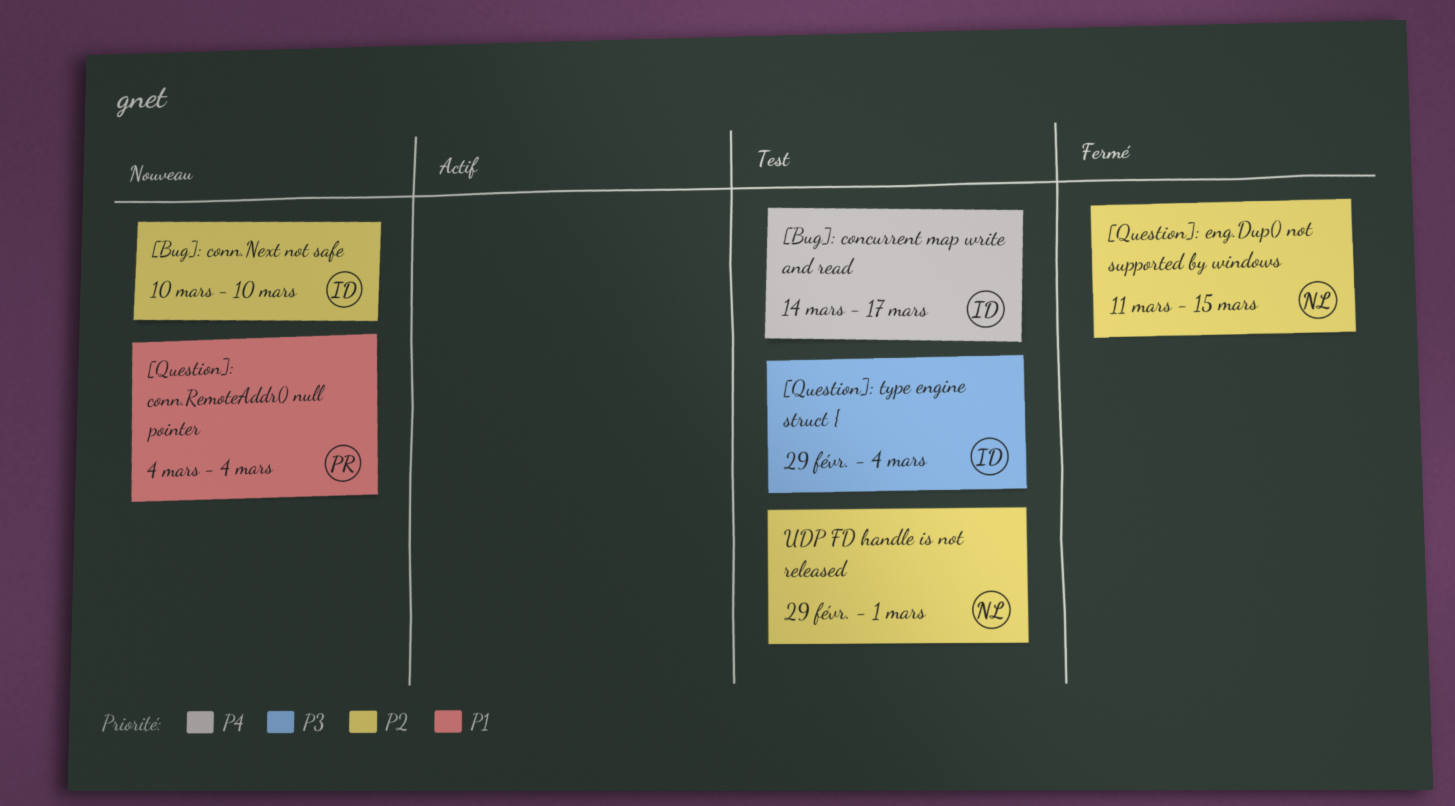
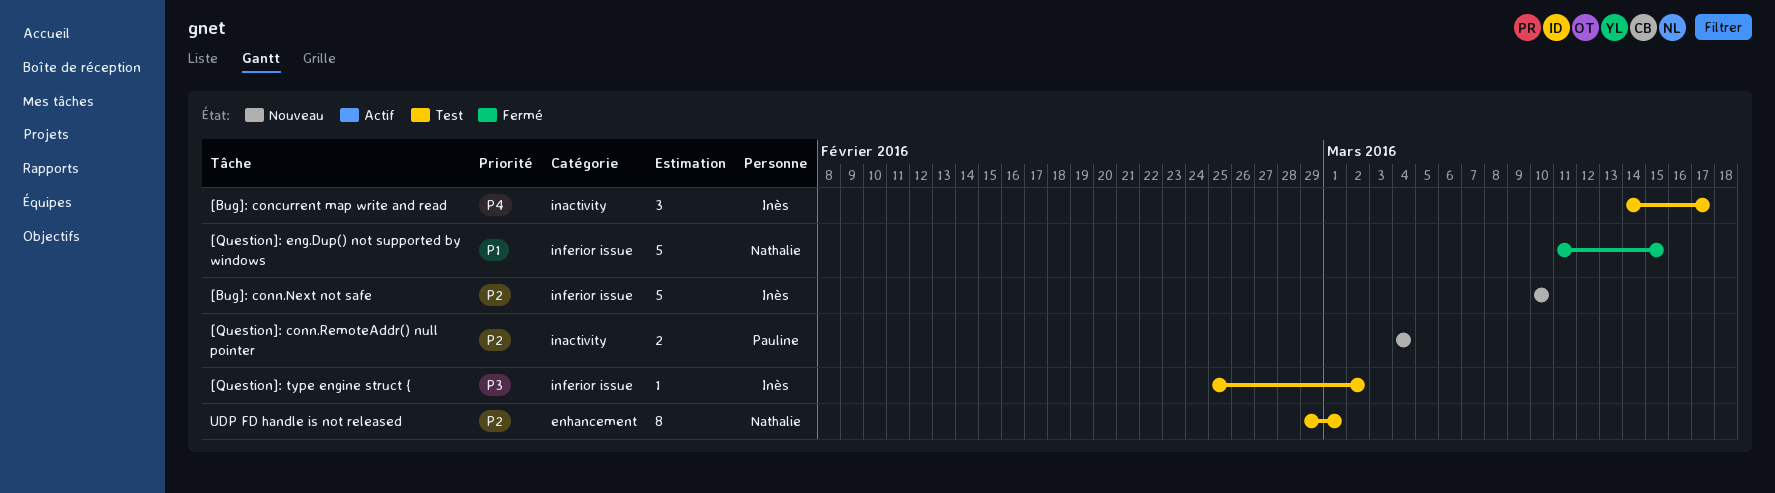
[Question]: conn.RemoteAddr() null pointer, priority: P1 -> P2
[Question]: eng.Dup() not supported by windows, priority: P2 -> P1
[Question]: type engine struct {, start: Feb 29 -> Feb 25
[Question]: type engine struct {, due: Mar 4 -> Mar 2

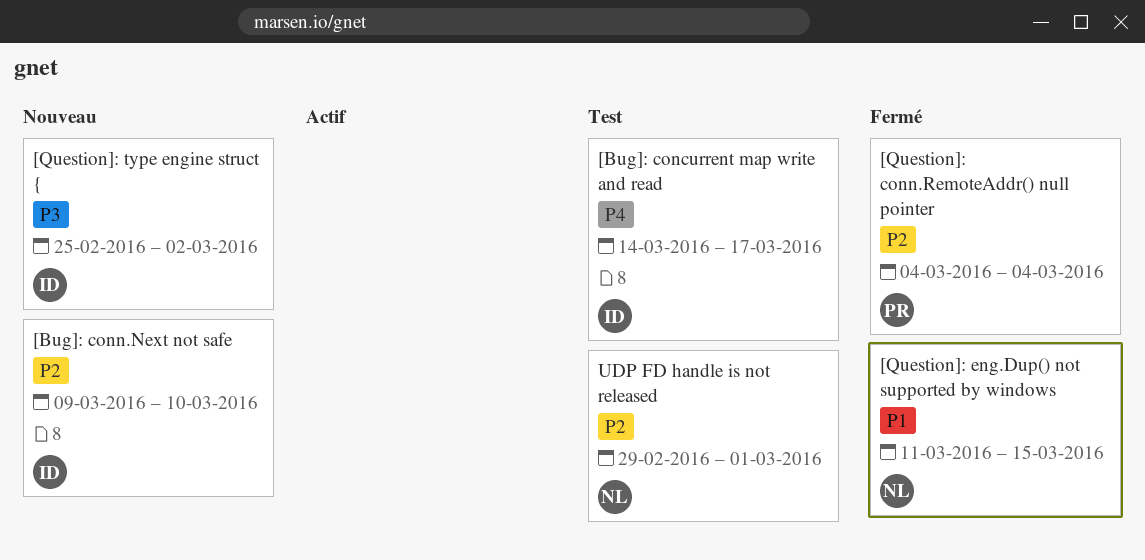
[Bug]: conn.Next not safe, start: Mar 10 -> Mar 9
[Question]: conn.RemoteAddr() null pointer, status: Nouveau -> Fermé
[Question]: type engine struct {, status: Test -> Nouveau

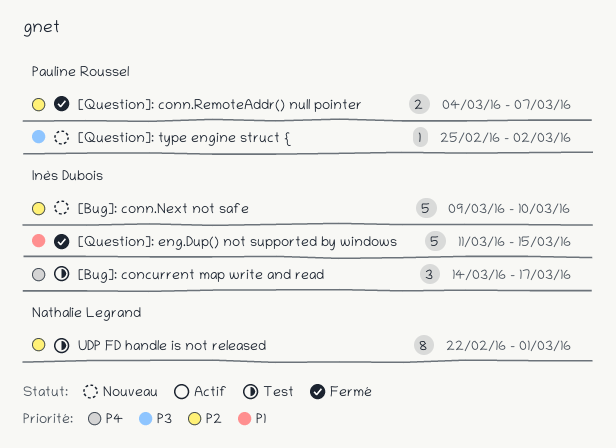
[Question]: conn.RemoteAddr() null pointer, due: Mar 4 -> Mar 7
[Question]: eng.Dup() not supported by windows, owner: Nathalie Legrand -> Inès Dubois
[Question]: type engine struct {, owner: Inès Dubois -> Pauline Roussel
UDP FD handle is not released, start: Feb 29 -> Feb 22

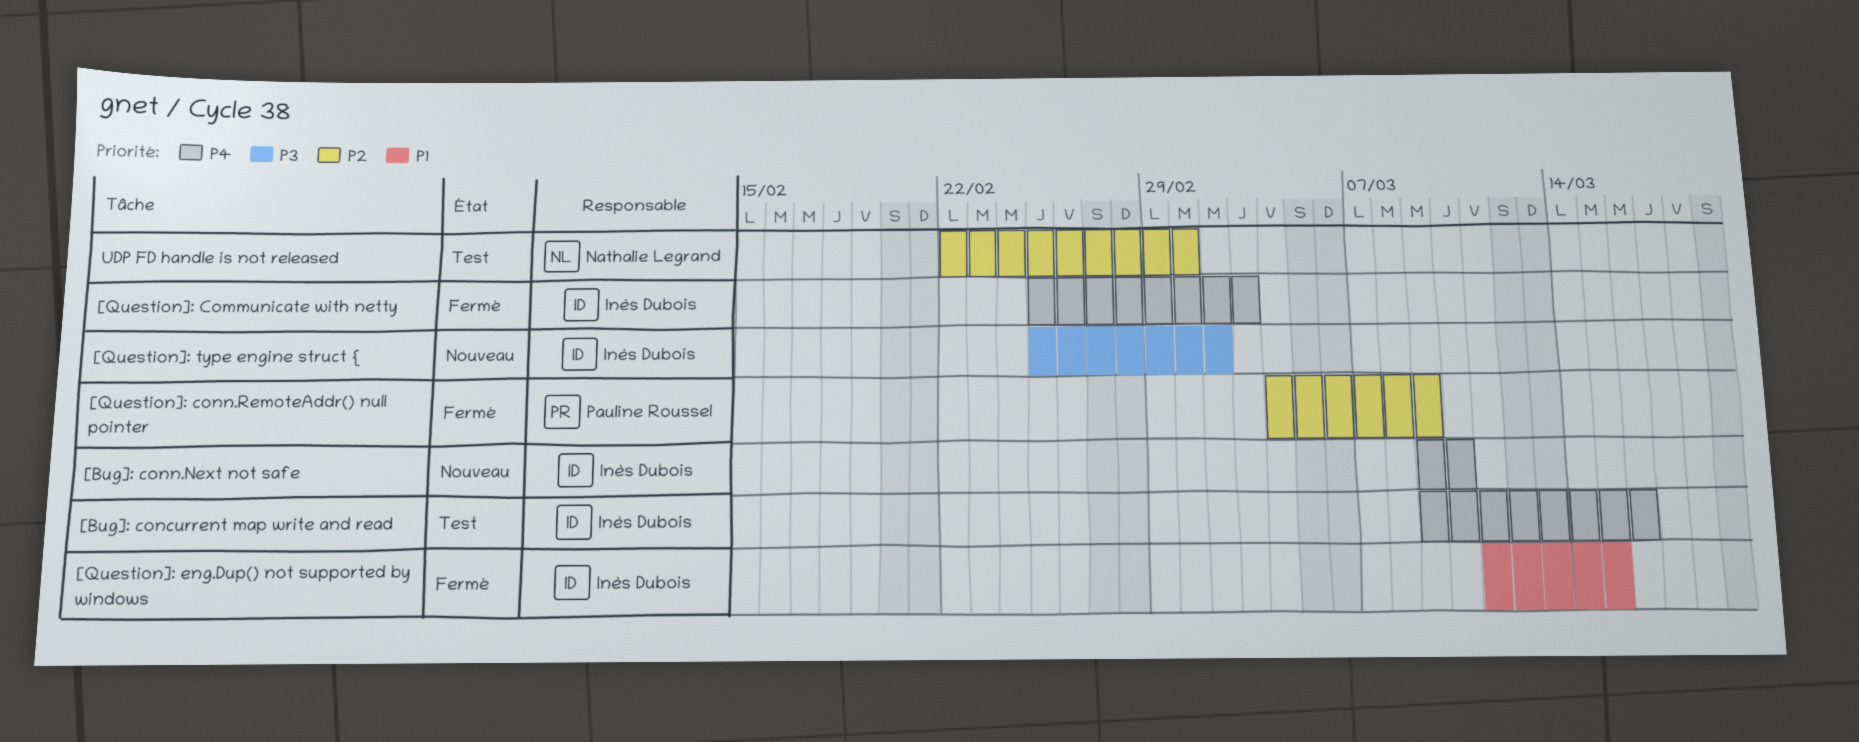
[Bug]: concurrent map write and read, start: Mar 14 -> Mar 9
[Bug]: concurrent map write and read, due: Mar 17 -> Mar 16
[Bug]: conn.Next not safe, priority: P2 -> P4
[Question]: Communicate with netty: none -> present
[Question]: conn.RemoteAddr() null pointer, due: Mar 7 -> Mar 9
[Question]: type engine struct {, owner: Pauline Roussel -> Inès Dubois

